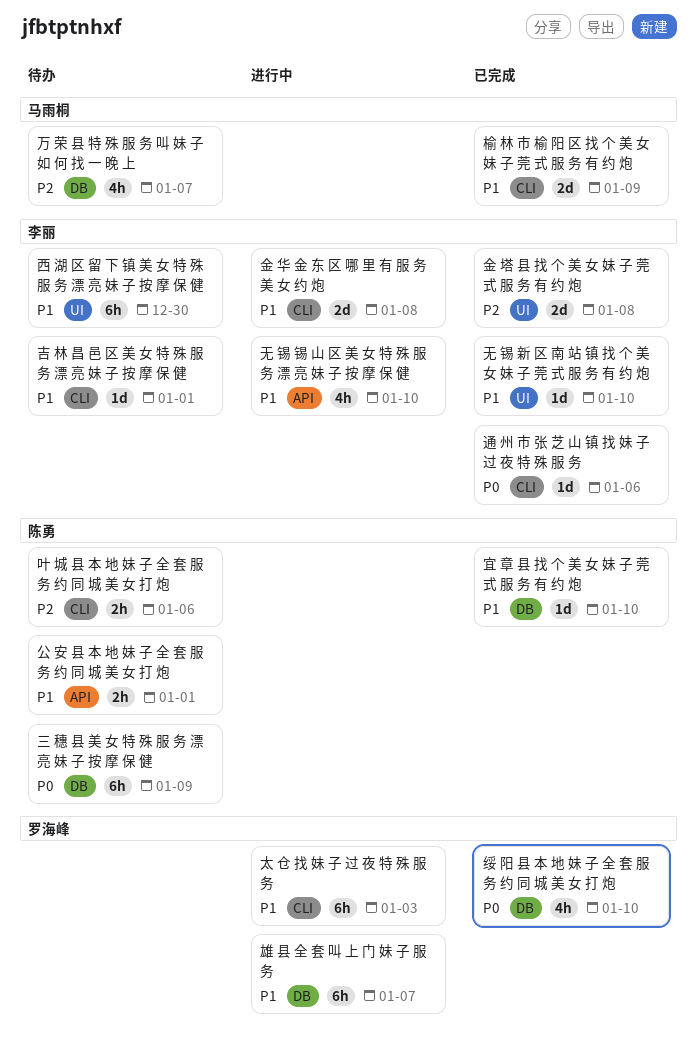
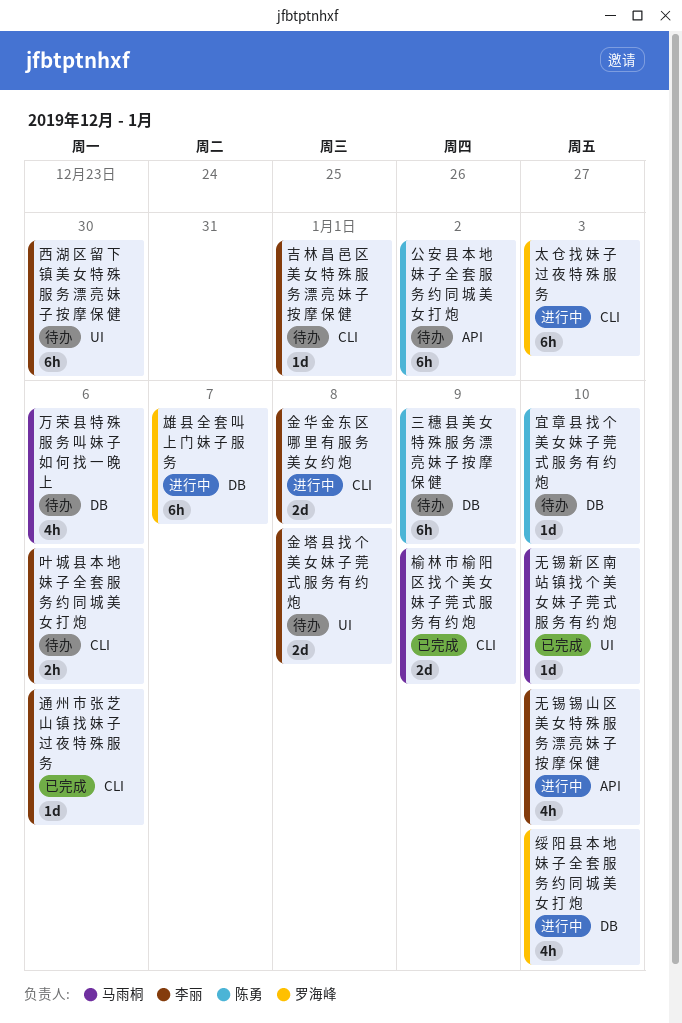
万 荣 县 特 殊 服 务 叫 妹 子 如 何 找 一 晚 上, due: Jan 7 -> Jan 6
公 安 县 本 地 妹 子 全 套 服 务 约 同 城 美 女 打 炮, estimate: 2h -> 6h
公 安 县 本 地 妹 子 全 套 服 务 约 同 城 美 女 打 炮, due: Jan 1 -> Jan 2
叶 城 县 本 地 妹 子 全 套 服 务 约 同 城 美 女 打 炮, owner: 陈勇 -> 李丽
宜 章 县 找 个 美 女 妹 子 莞 式 服 务 有 约 炮, status: 已完成 -> 待办
无 锡 新 区 南 站 镇 找 个 美 女 妹 子 莞 式 服 务 有 约 炮, owner: 李丽 -> 马雨桐
绥 阳 县 本 地 妹 子 全 套 服 务 约 同 城 美 女 打 炮, status: 已完成 -> 进行中
金 塔 县 找 个 美 女 妹 子 莞 式 服 务 有 约 炮, status: 已完成 -> 待办

